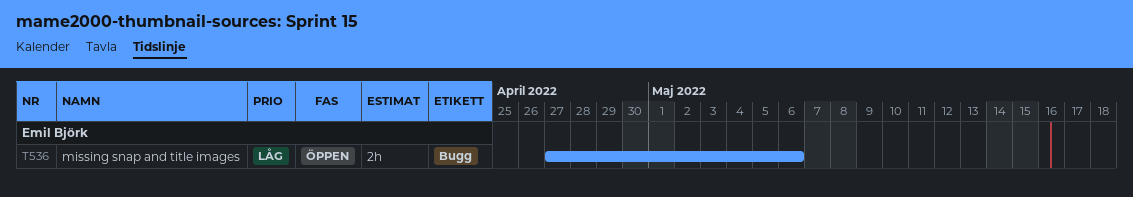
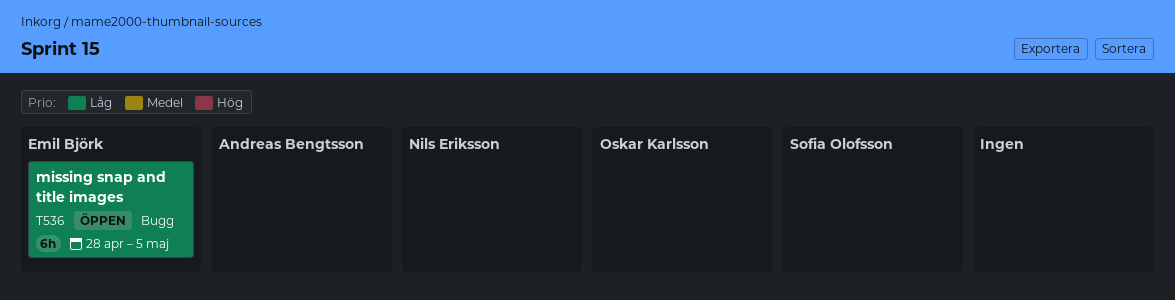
T536, estimate: 2h -> 6h
T536, start: Apr 27 -> Apr 28
T536, due: May 6 -> May 5

